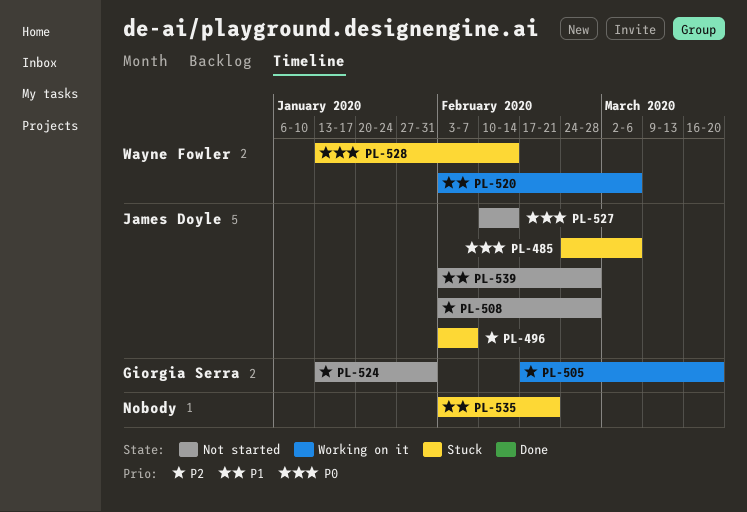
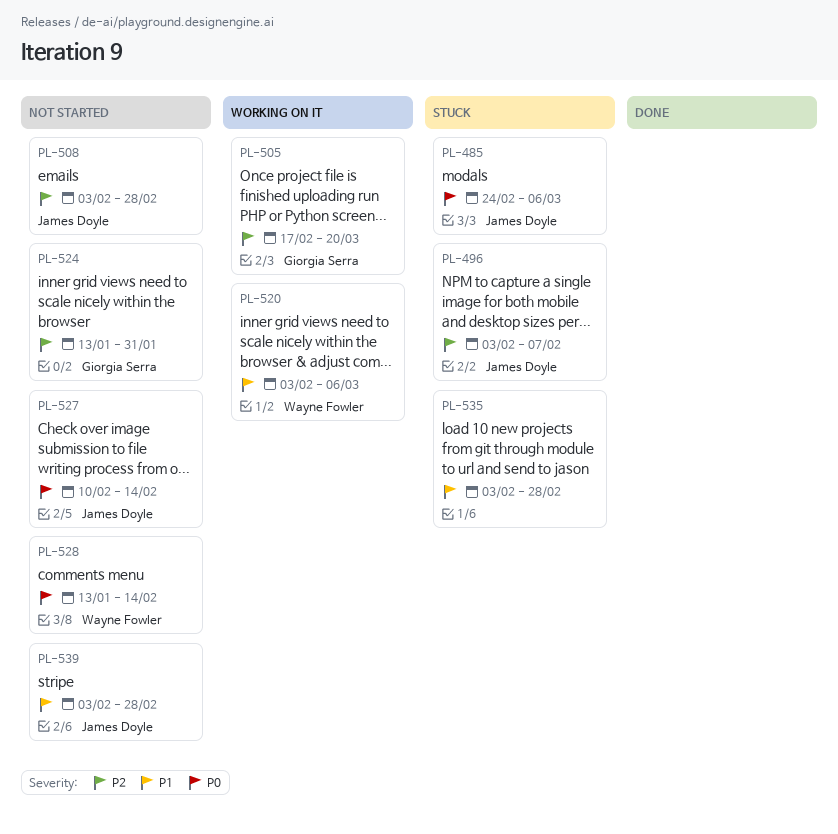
PL-528, status: Stuck -> Not started
PL-535, due: Feb 21 -> Feb 28

